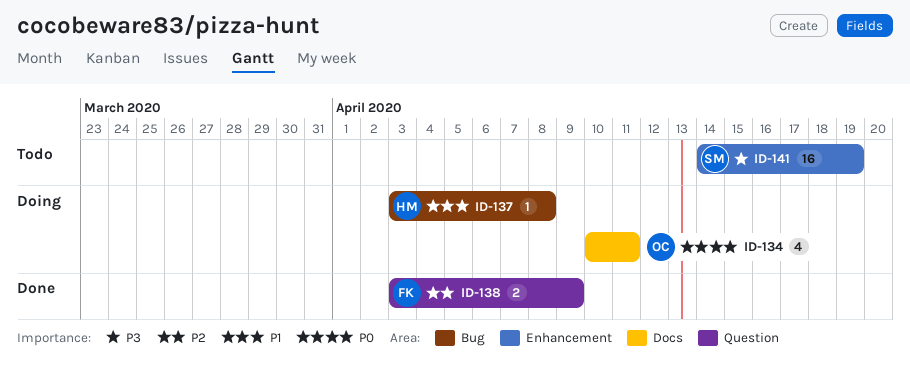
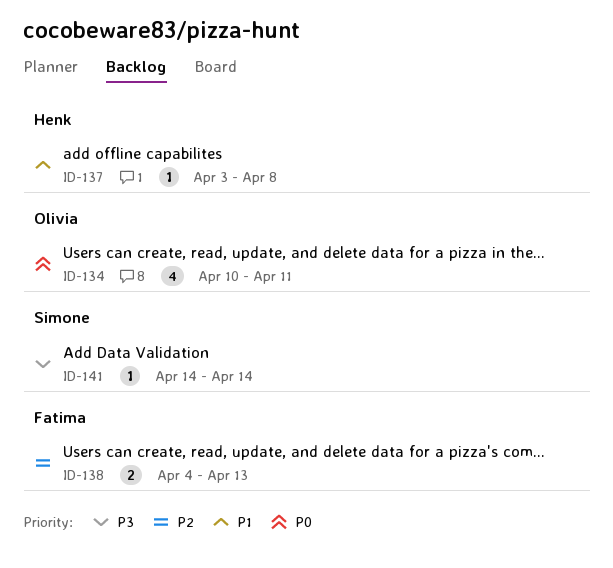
ID-138, start: Apr 3 -> Apr 4
ID-138, due: Apr 9 -> Apr 13
ID-141, estimate: 16 -> 1
ID-141, due: Apr 19 -> Apr 14

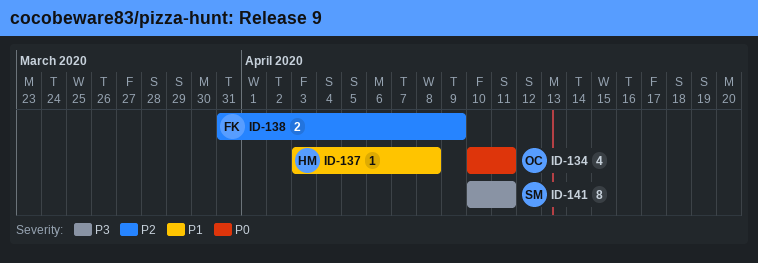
ID-138, start: Apr 4 -> Mar 31
ID-138, due: Apr 13 -> Apr 9
ID-141, estimate: 1 -> 8
ID-141, start: Apr 14 -> Apr 10
ID-141, due: Apr 14 -> Apr 11

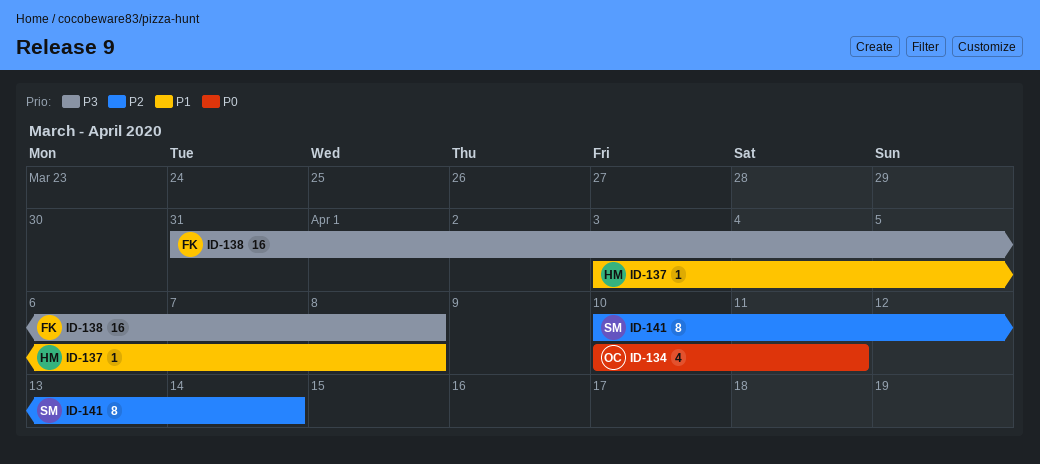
ID-138, priority: P2 -> P3
ID-138, estimate: 2 -> 16
ID-138, due: Apr 9 -> Apr 8
ID-141, priority: P3 -> P2
ID-141, due: Apr 11 -> Apr 14

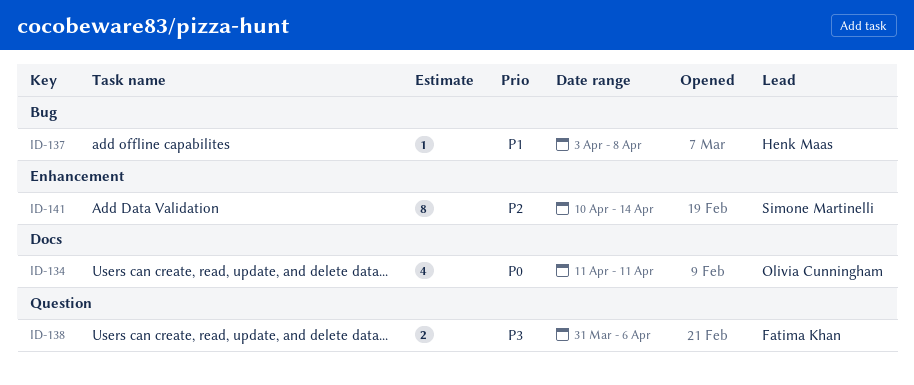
ID-134, start: Apr 10 -> Apr 11
ID-138, estimate: 16 -> 2
ID-138, due: Apr 8 -> Apr 6

